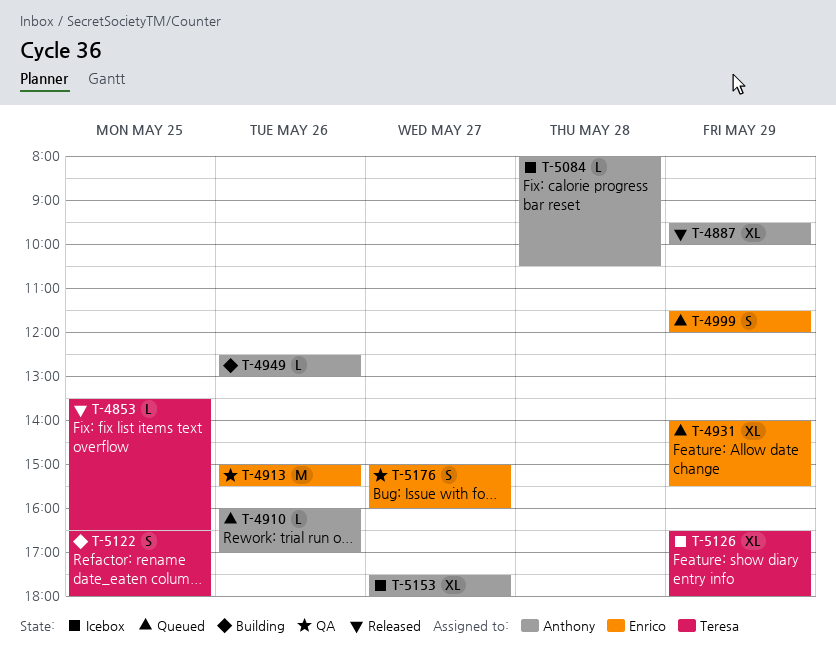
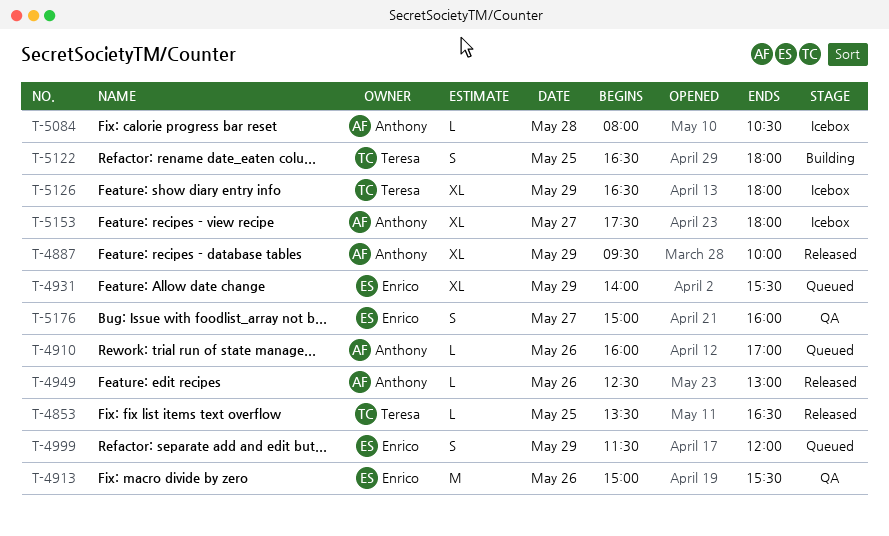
T-4949, status: Building -> Released

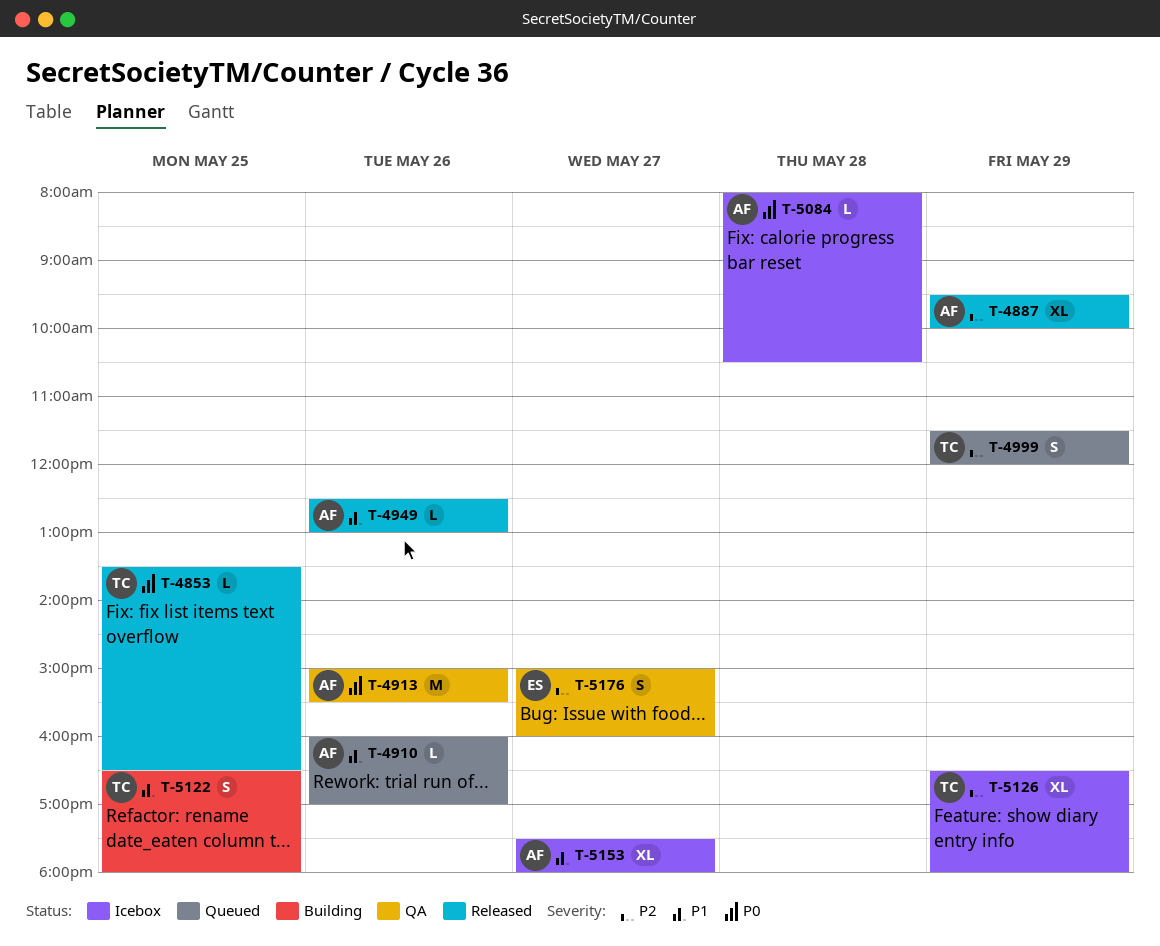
T-4913, owner: Enrico -> Anthony
T-4931: present -> none
T-4999, owner: Enrico -> Teresa

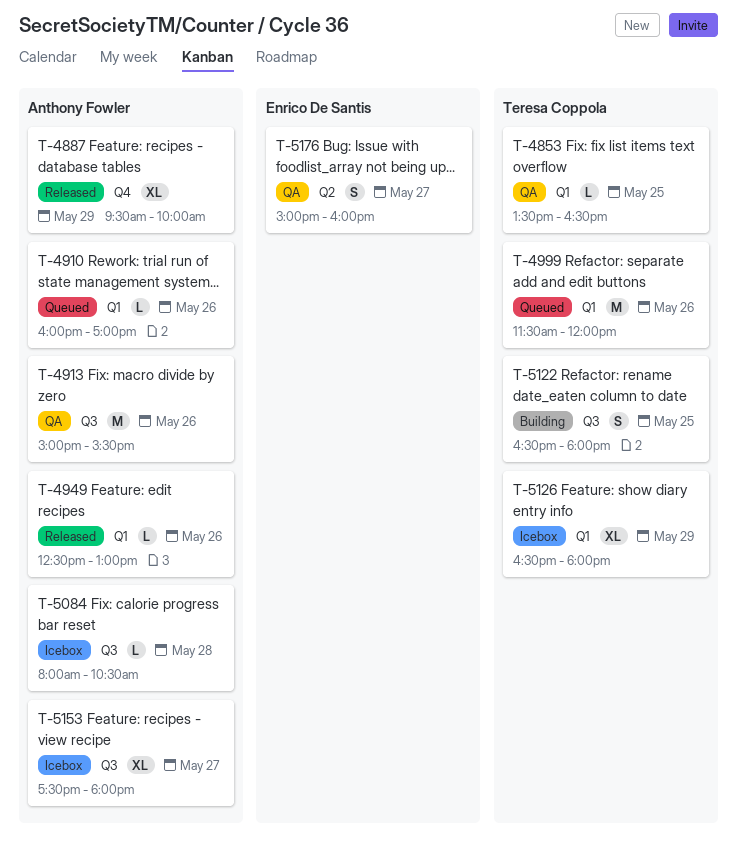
T-4853, status: Released -> QA
T-4999, estimate: S -> M
T-4999, day: May 29 -> May 26

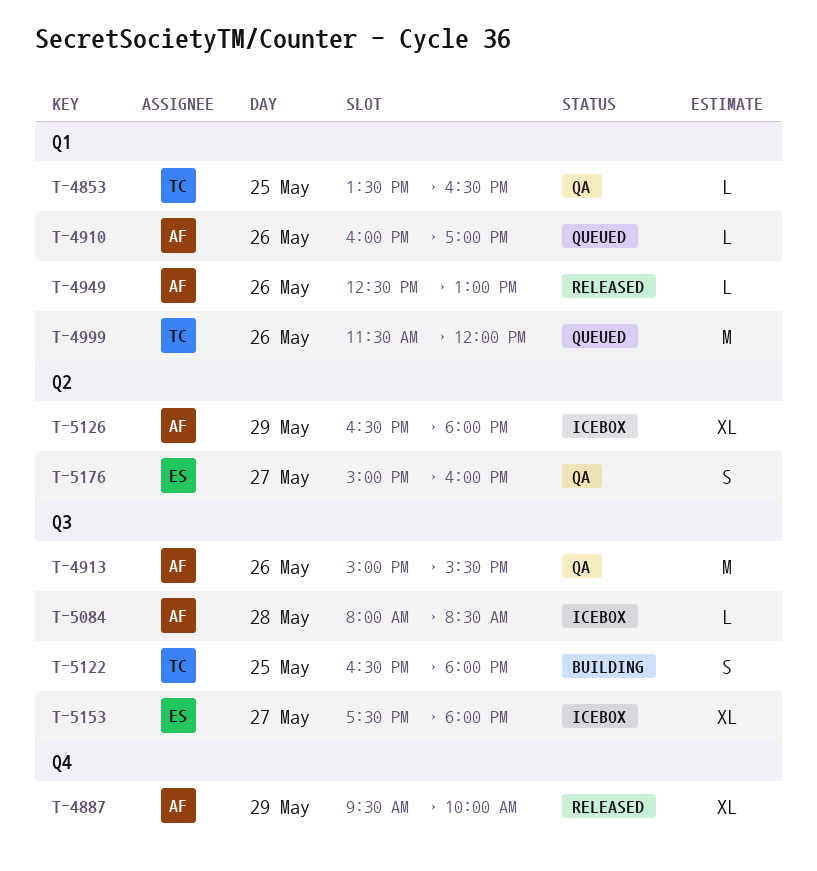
T-5084, ends: 10:30 -> 08:30
T-5126, owner: Teresa Coppola -> Anthony Fowler
T-5126, label: Q1 -> Q2
T-5153, owner: Anthony Fowler -> Enrico De Santis

